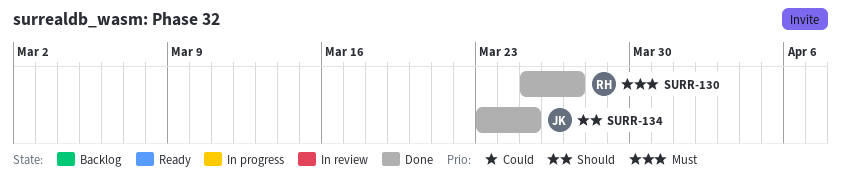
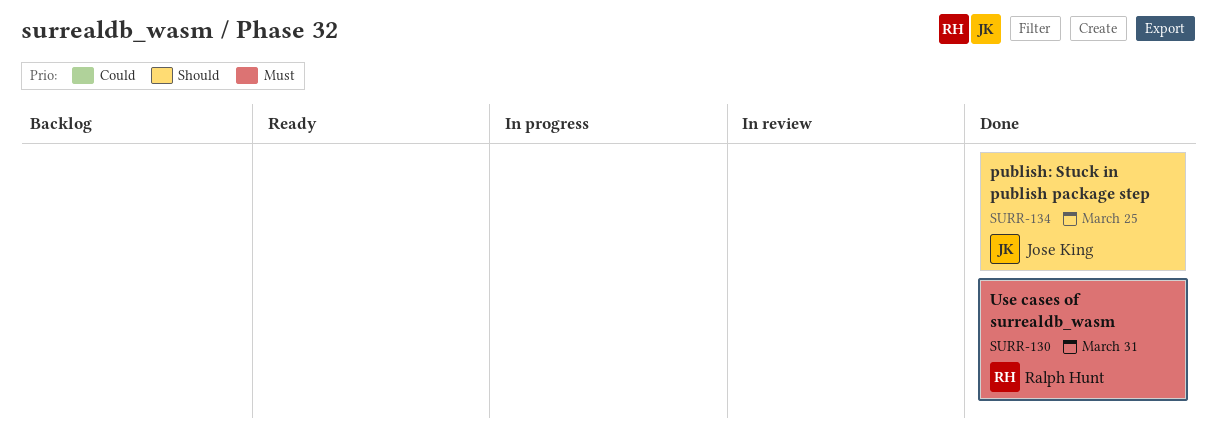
SURR-130, due: Mar 27 -> Mar 31

